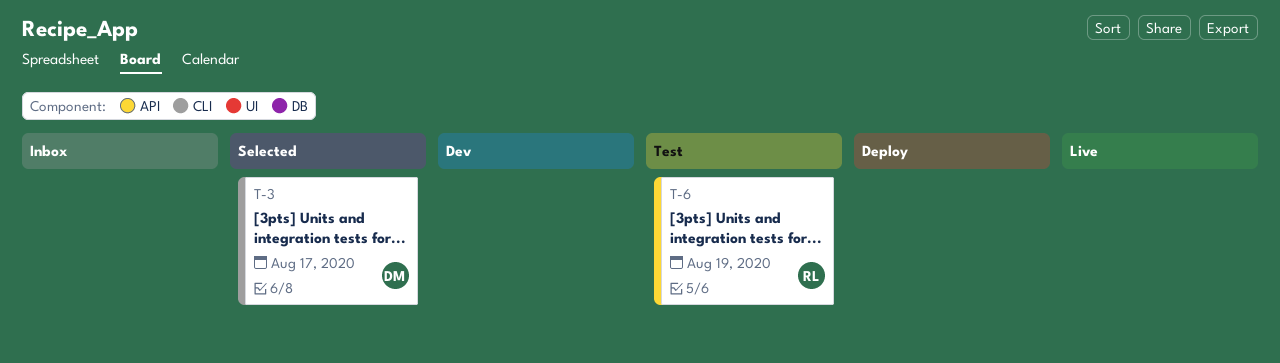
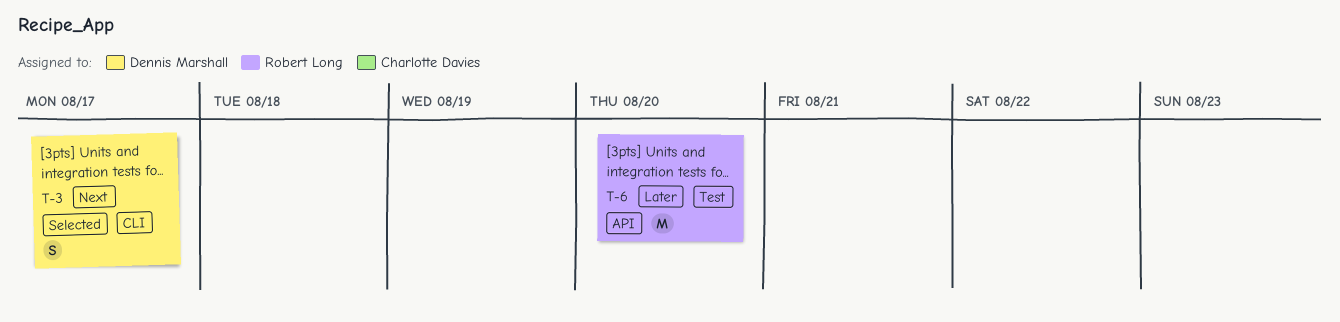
T-6, due: Aug 19 -> Aug 20

